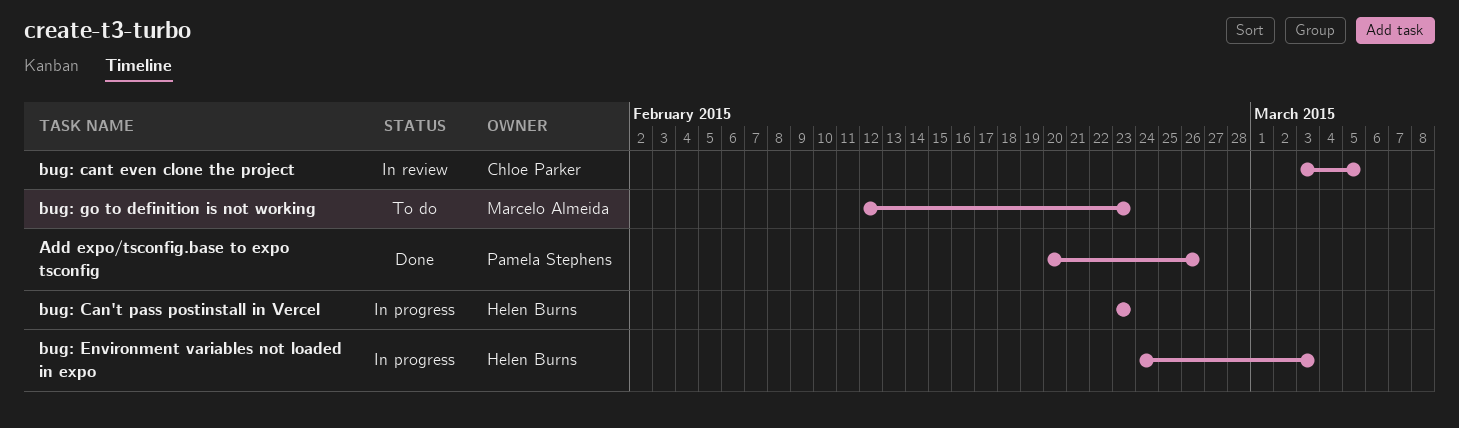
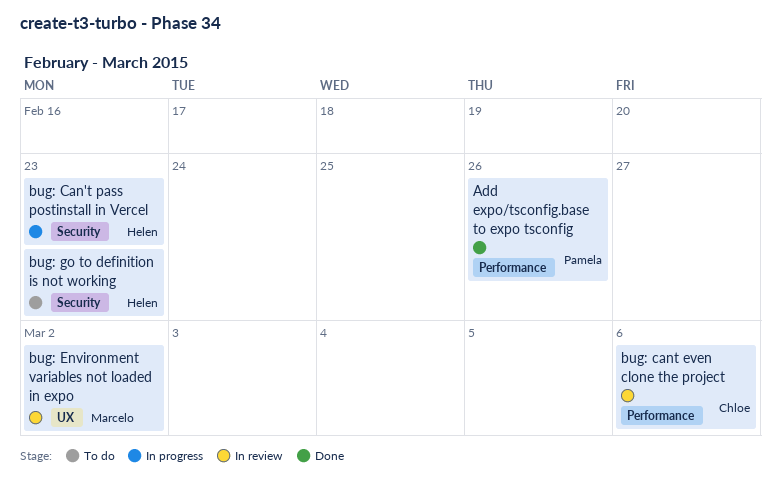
bug: cant even clone the project, due: Mar 5 -> Mar 6
bug: Environment variables not loaded in expo, status: In progress -> In review
bug: Environment variables not loaded in expo, owner: Helen Burns -> Marcelo Almeida
bug: Environment variables not loaded in expo, due: Mar 3 -> Mar 2
bug: go to definition is not working, owner: Marcelo Almeida -> Helen Burns

